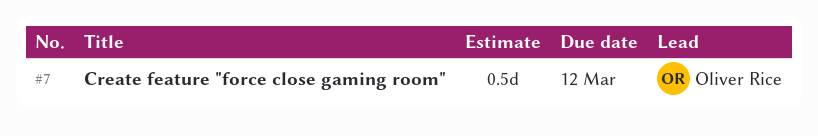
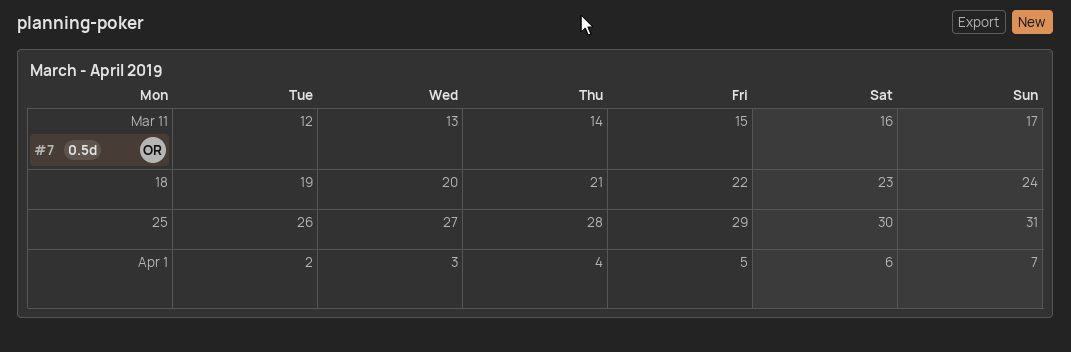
#7, due: Mar 12 -> Mar 11

